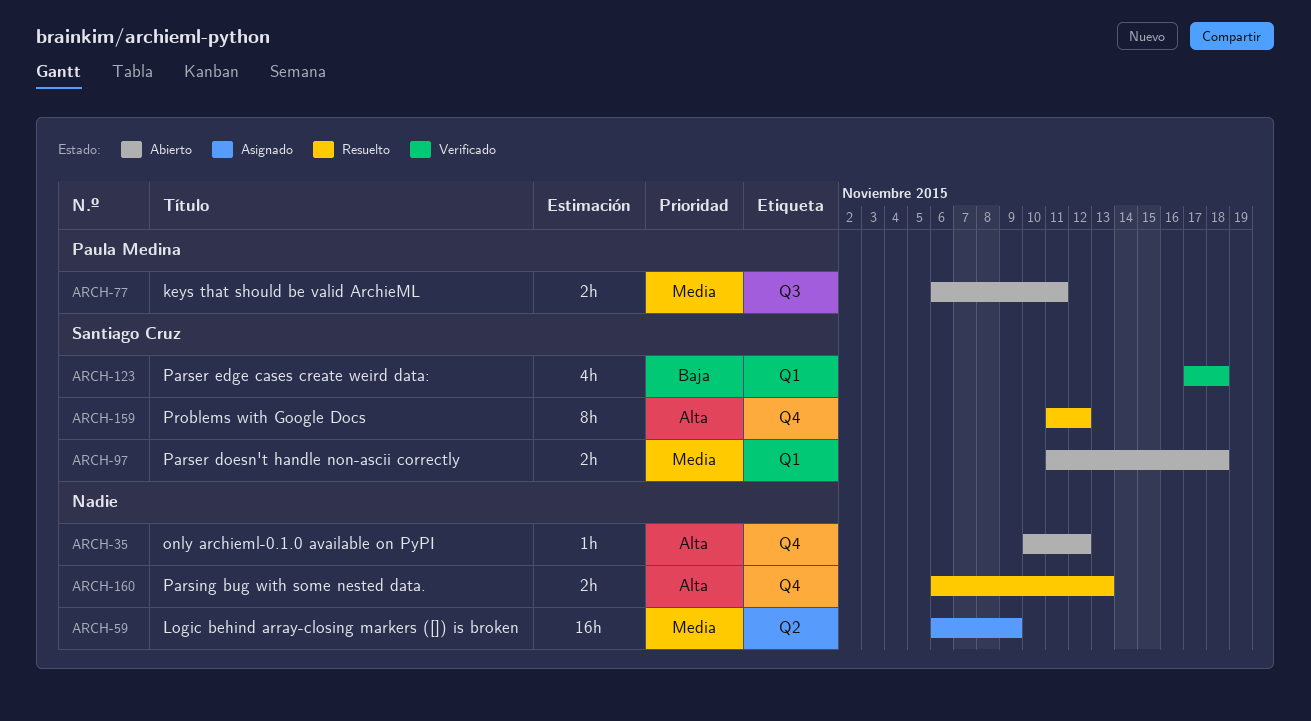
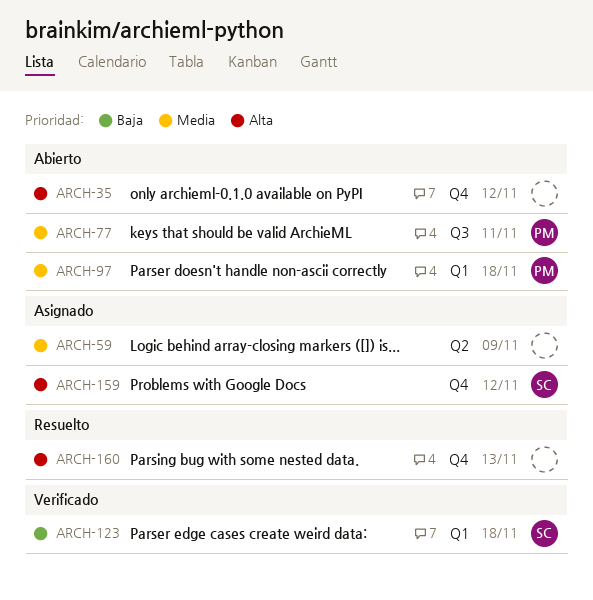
ARCH-97, owner: Santiago Cruz -> Paula Medina
ARCH-159, status: Resuelto -> Asignado

